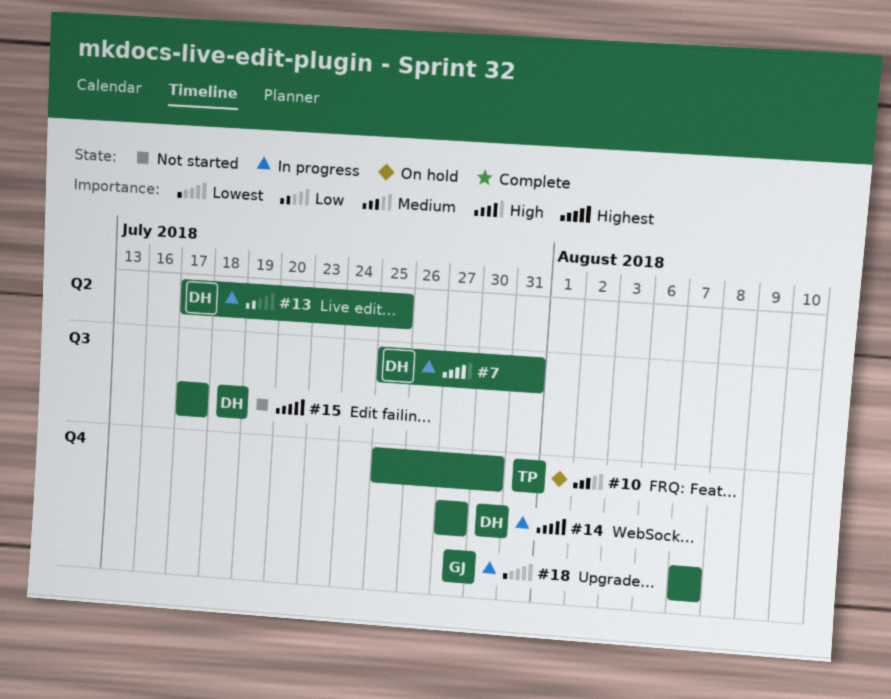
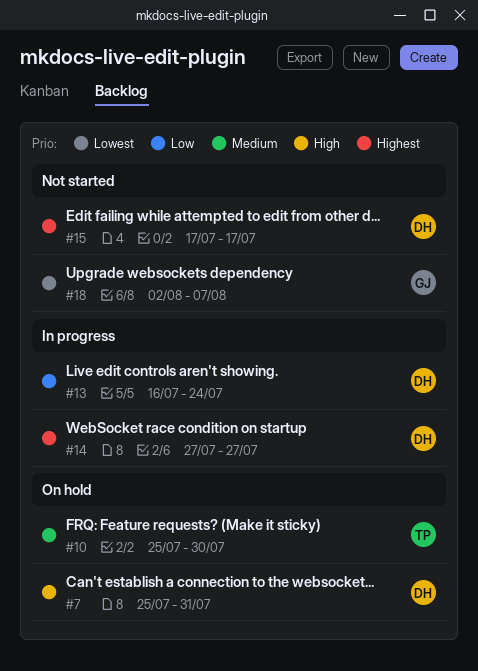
#7, status: In progress -> On hold
#13, start: Jul 17 -> Jul 16
#13, due: Jul 25 -> Jul 24
#18, status: In progress -> Not started
#18, start: Aug 7 -> Aug 2

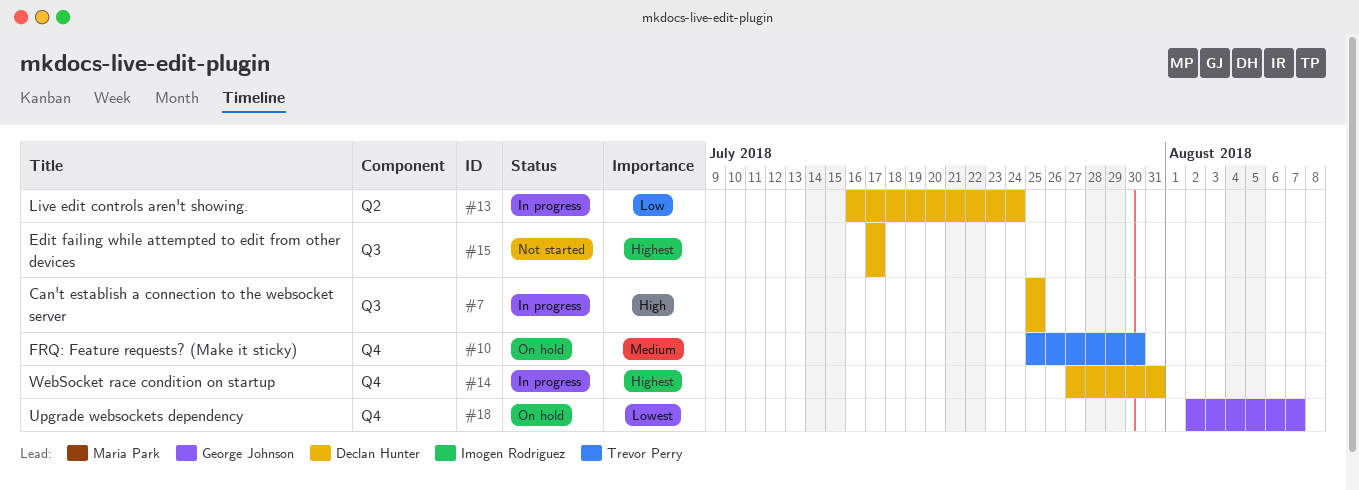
#7, status: On hold -> In progress
#7, due: Jul 31 -> Jul 25
#14, due: Jul 27 -> Jul 31
#18, status: Not started -> On hold

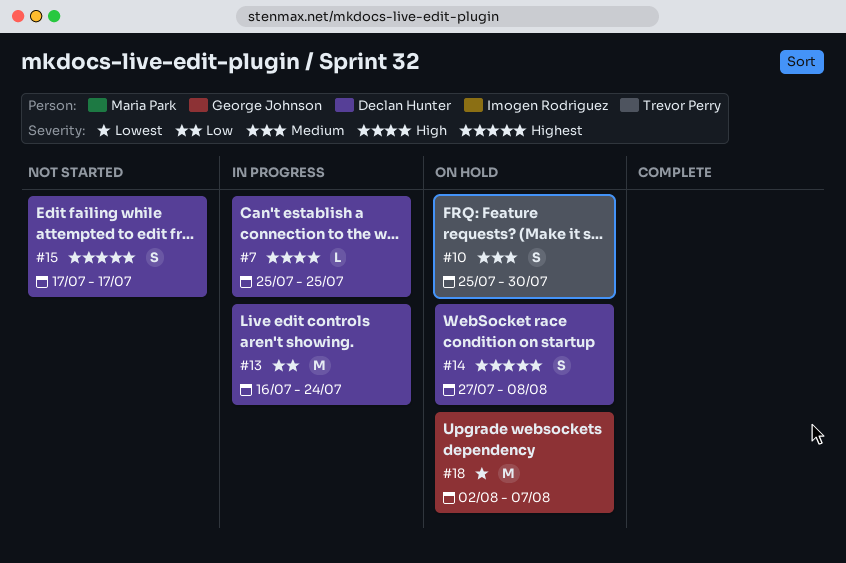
#14, status: In progress -> On hold
#14, due: Jul 31 -> Aug 8

